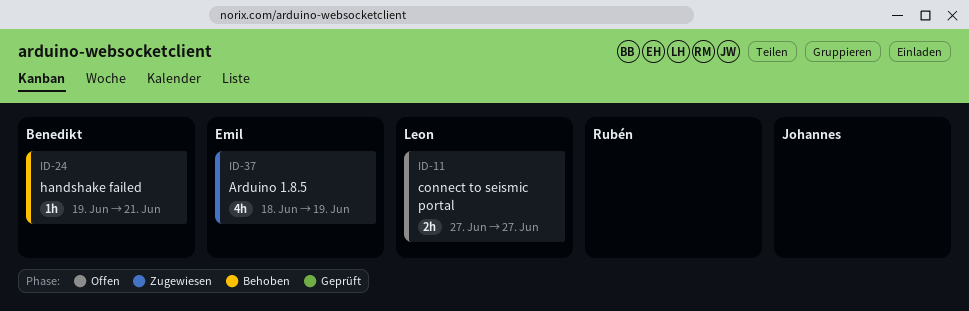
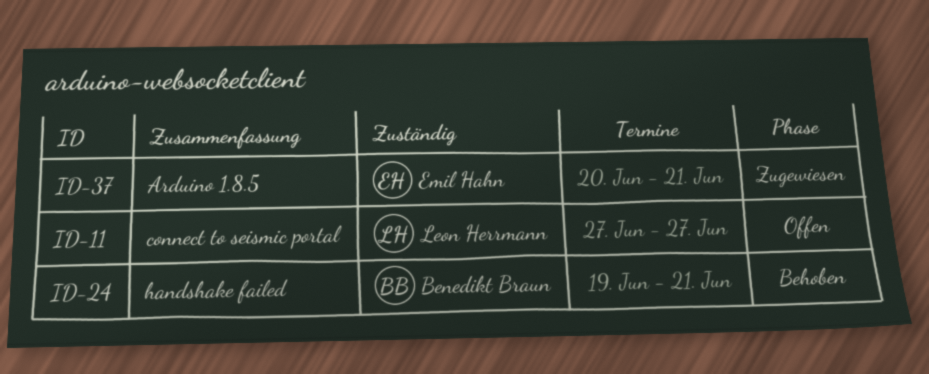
ID-37, start: Jun 18 -> Jun 20
ID-37, due: Jun 19 -> Jun 21

